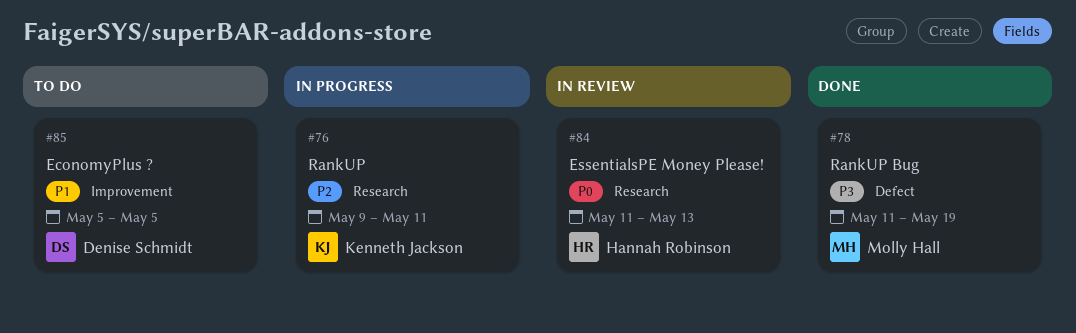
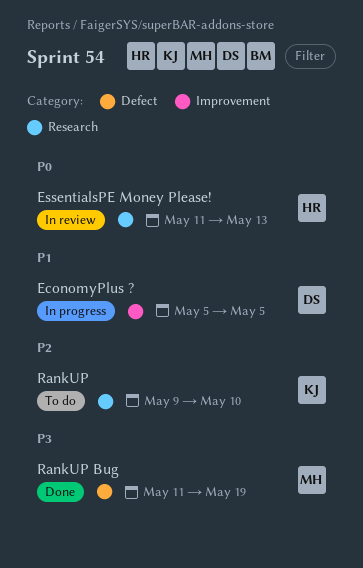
EconomyPlus ?, status: To do -> In progress
RankUP, status: In progress -> To do
RankUP, due: May 11 -> May 10

